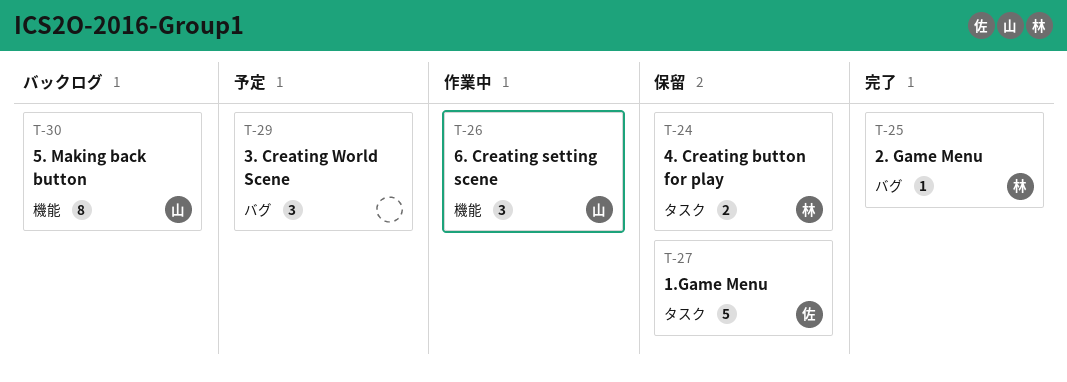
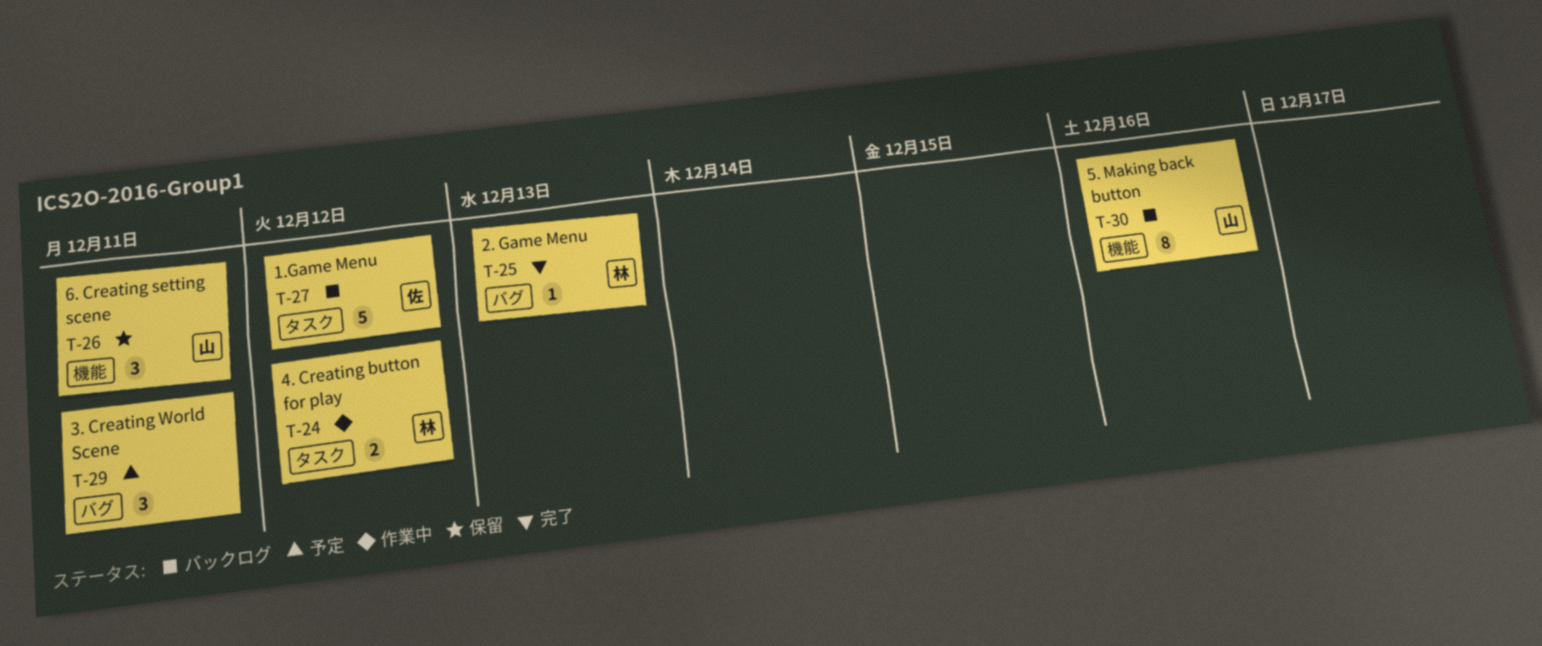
T-24, status: 保留 -> 作業中
T-26, status: 作業中 -> 保留
T-27, status: 保留 -> バックログ

